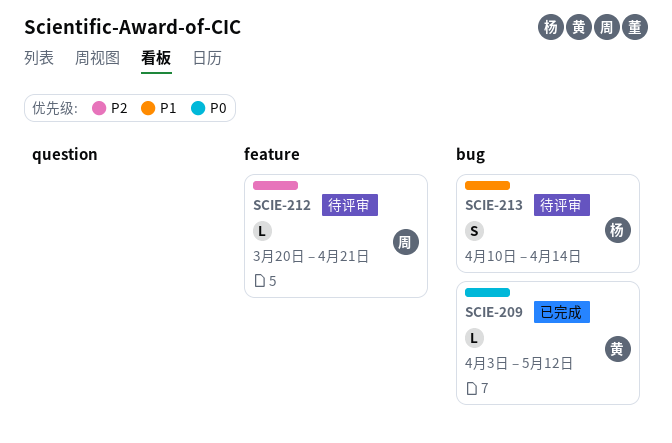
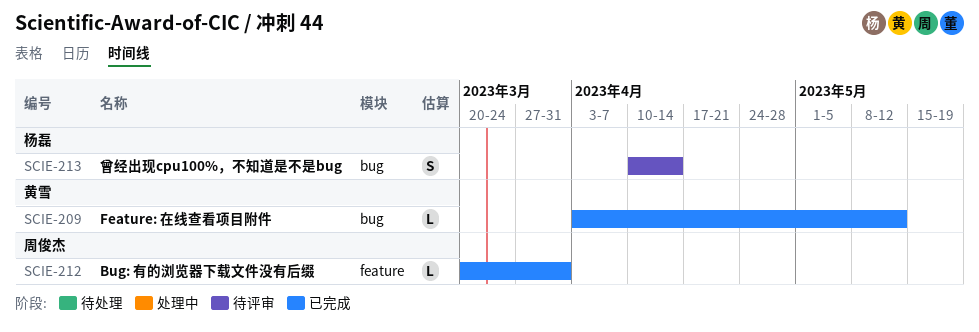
SCIE-212, status: 待评审 -> 已完成
SCIE-212, due: Apr 21 -> Mar 31

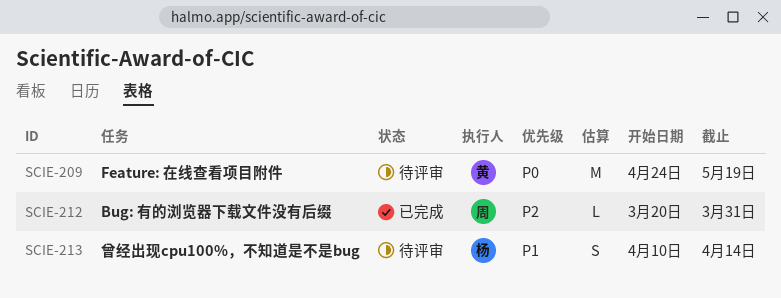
SCIE-209, status: 已完成 -> 待评审
SCIE-209, estimate: L -> M
SCIE-209, start: Apr 3 -> Apr 24
SCIE-209, due: May 12 -> May 19

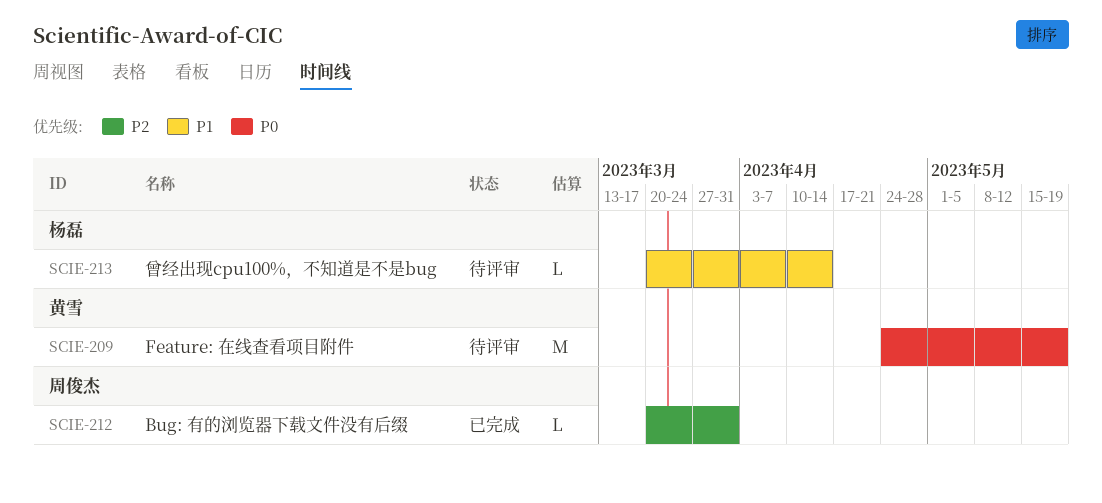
SCIE-213, estimate: S -> L
SCIE-213, start: Apr 10 -> Mar 20

